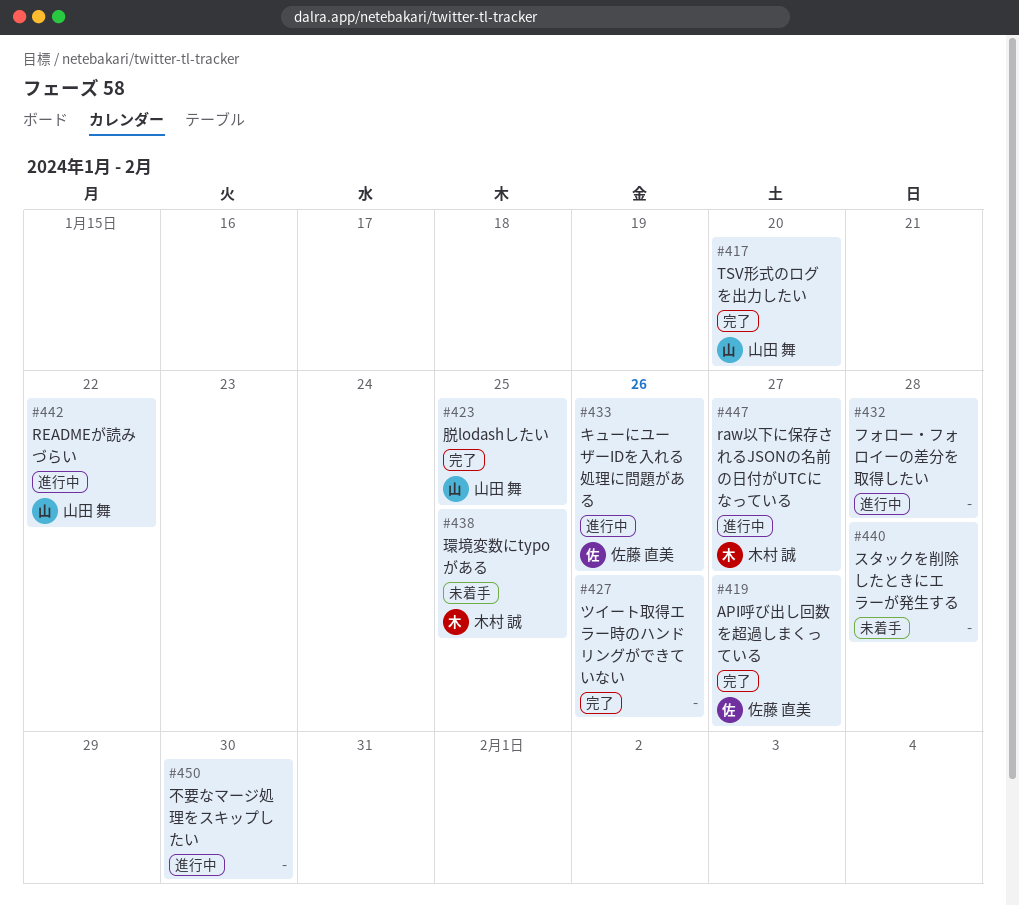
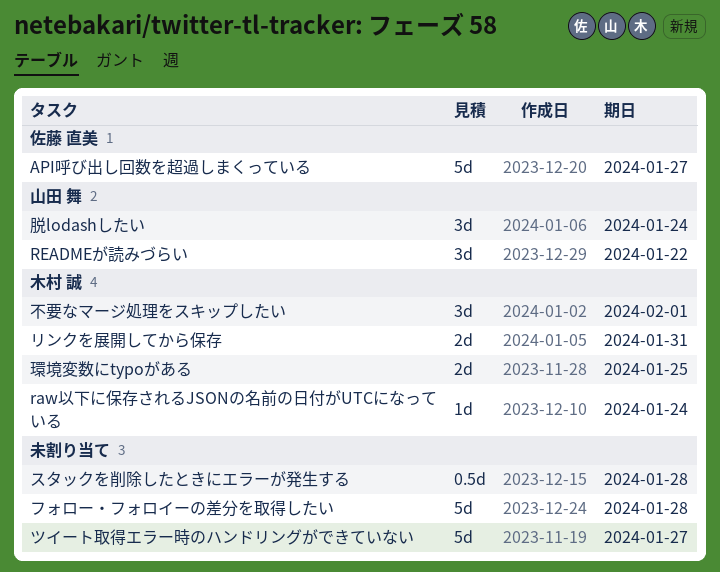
raw以下に保存されるJSONの名前の日付がUTCになっている, due: Jan 27 -> Jan 24
TSV形式のログを出力したい: present -> none
キューにユーザーIDを入れる処理に問題がある: present -> none
ツイート取得エラー時のハンドリングができていない, due: Jan 26 -> Jan 27
リンクを展開してから保存: none -> present
不要なマージ処理をスキップしたい, owner: none -> 木村 誠
不要なマージ処理をスキップしたい, due: Jan 30 -> Feb 1
脱lodashしたい, due: Jan 25 -> Jan 24

